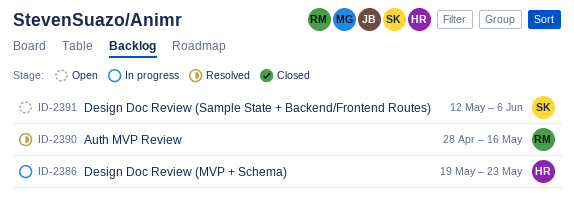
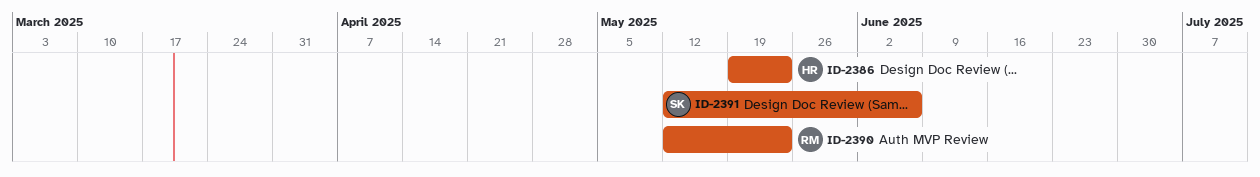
ID-2390, start: Apr 28 -> May 12
ID-2390, due: May 16 -> May 23

